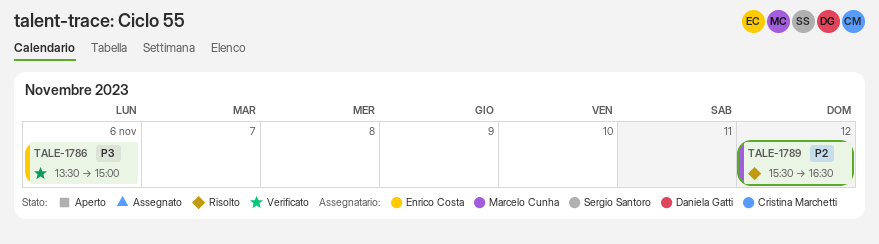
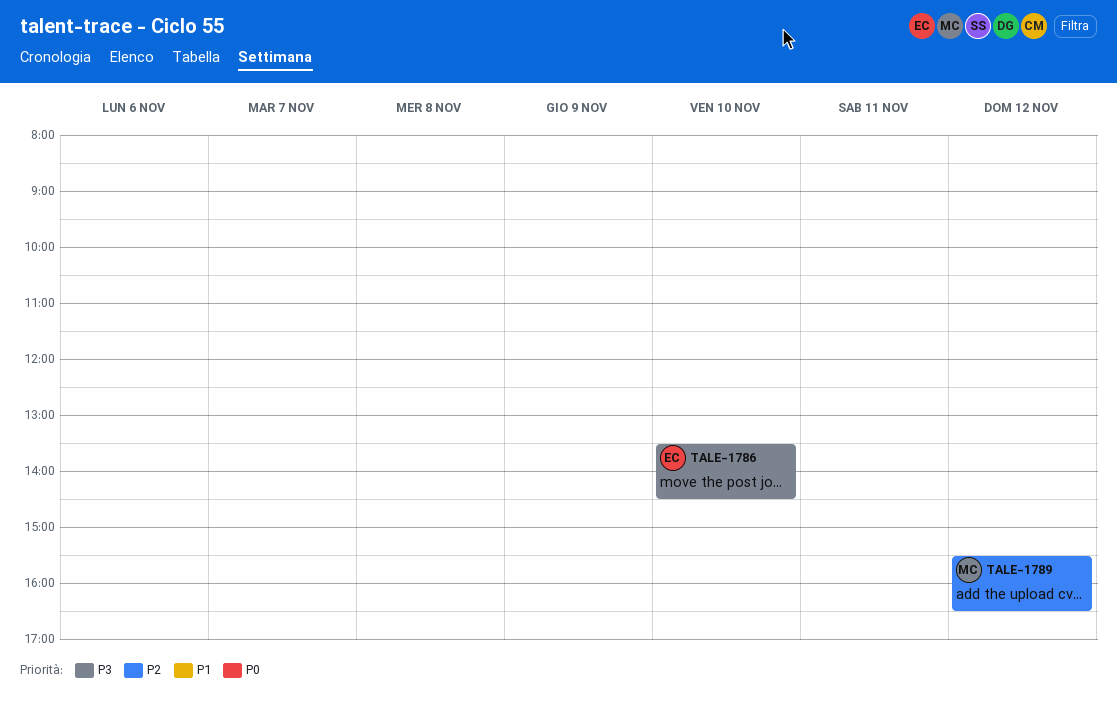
TALE-1786, day: Nov 6 -> Nov 10
TALE-1786, ends: 15:00 -> 14:30

